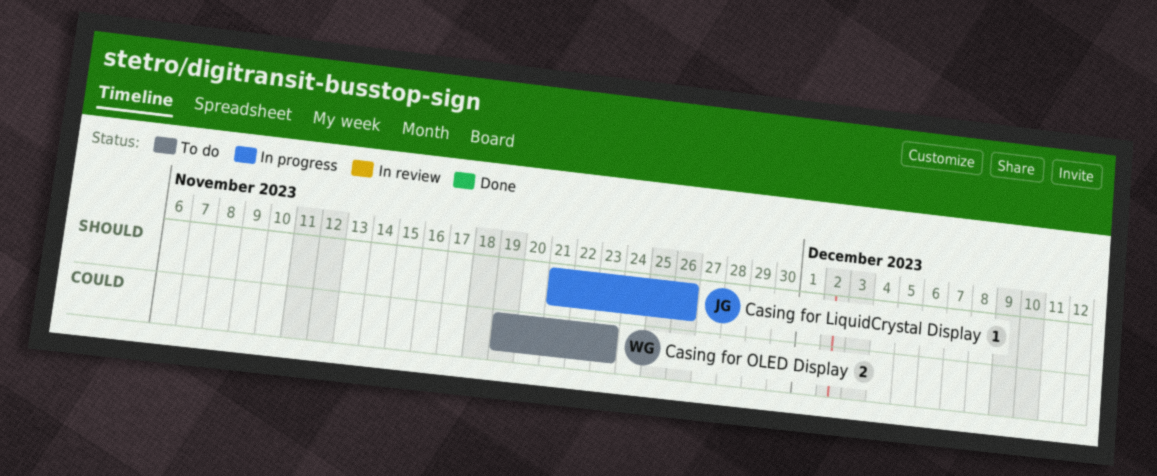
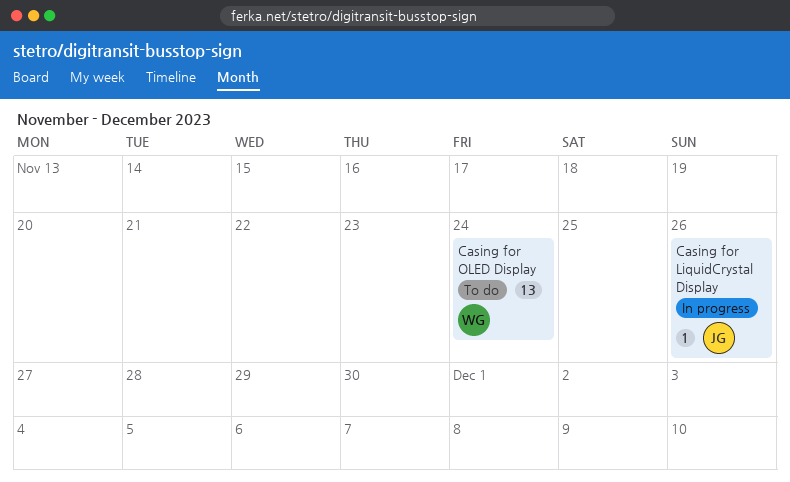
Casing for OLED Display, estimate: 2 -> 13
Casing for OLED Display, due: Nov 23 -> Nov 24

